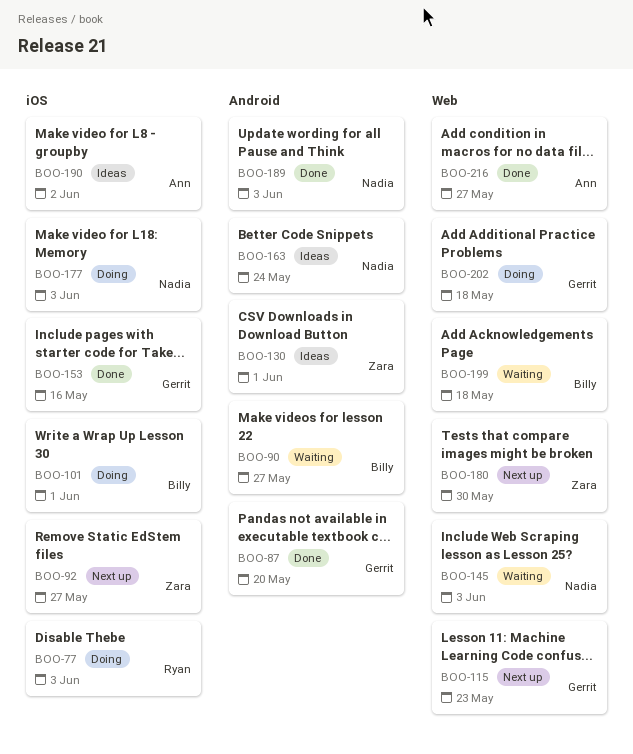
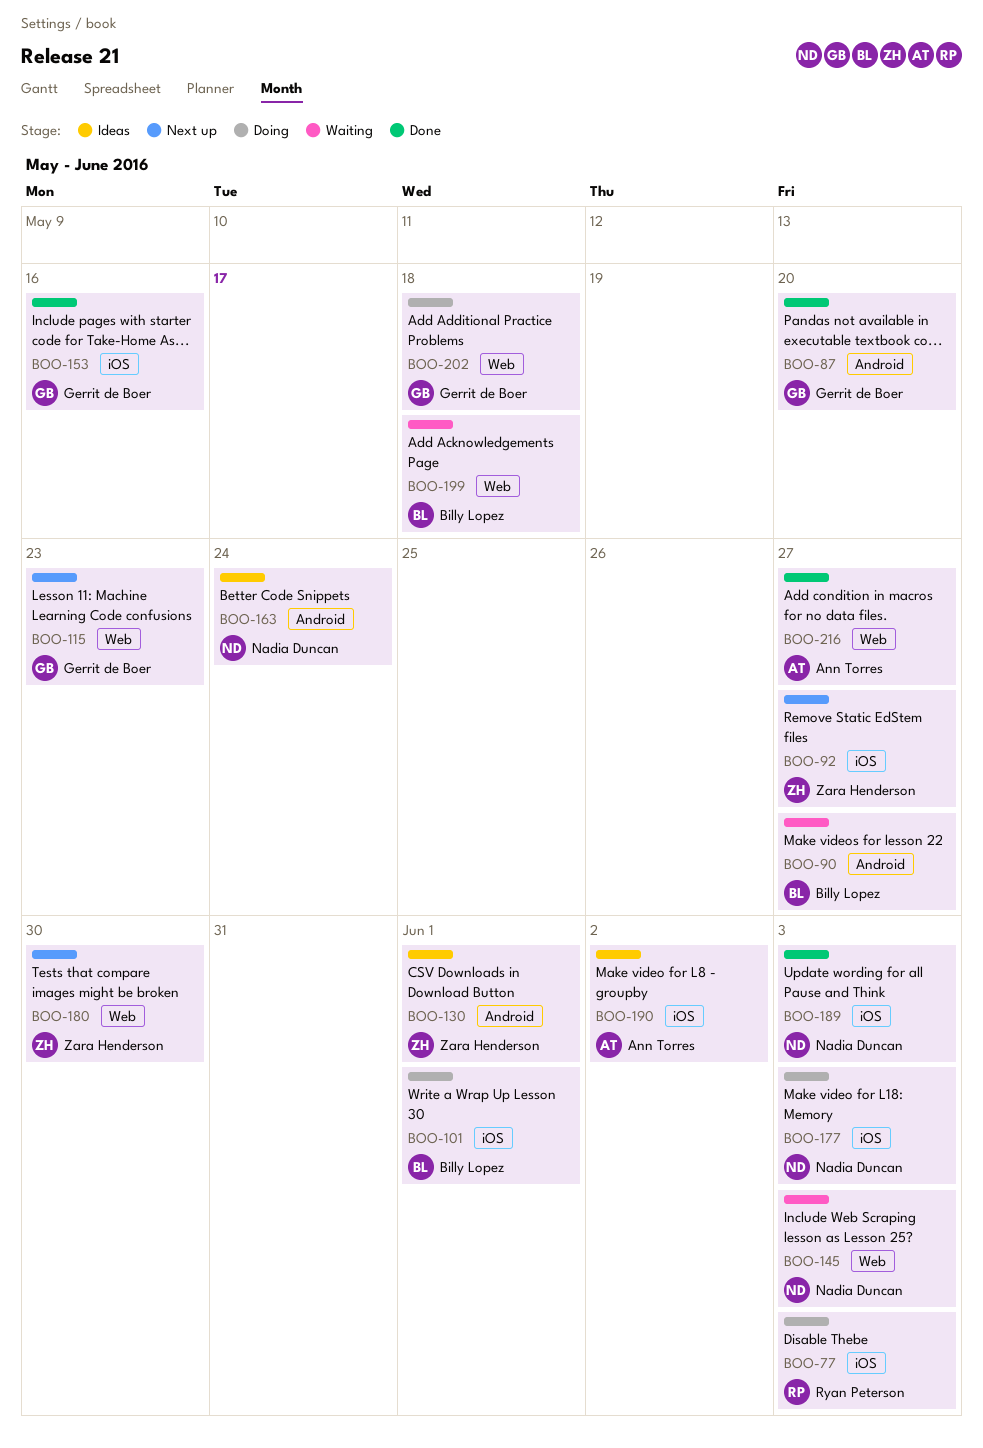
BOO-189, label: Android -> iOS

